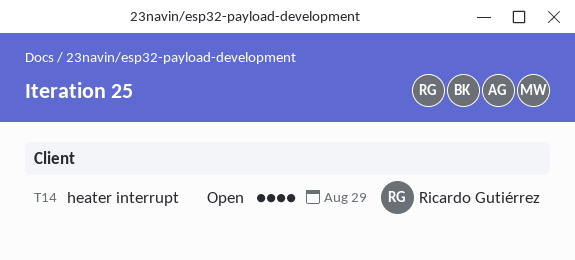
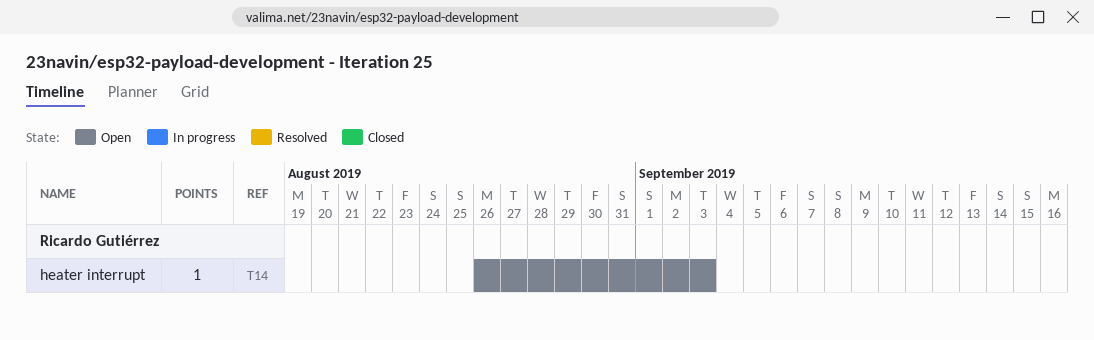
T14, estimate: 4 -> 1
T14, due: Aug 29 -> Sep 3

